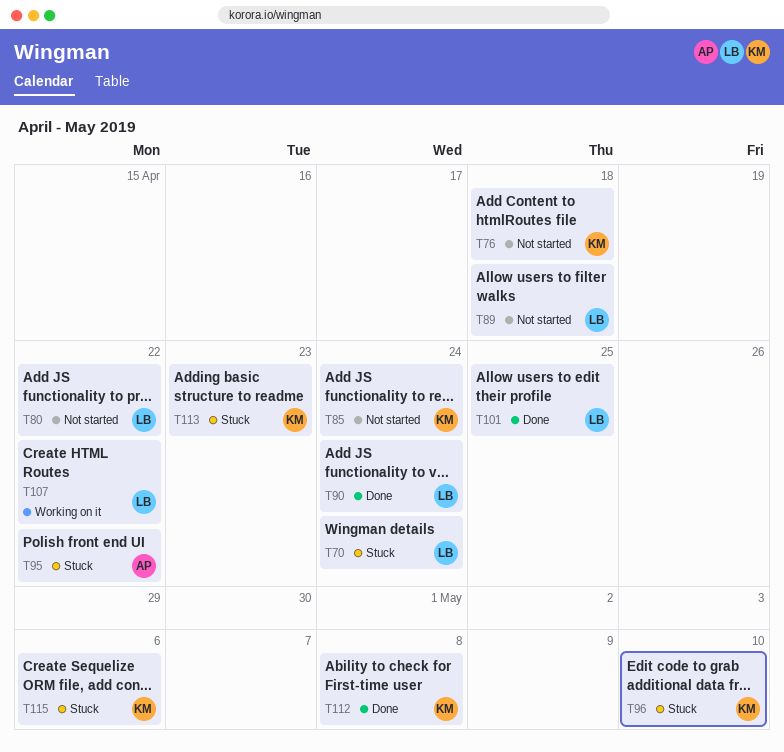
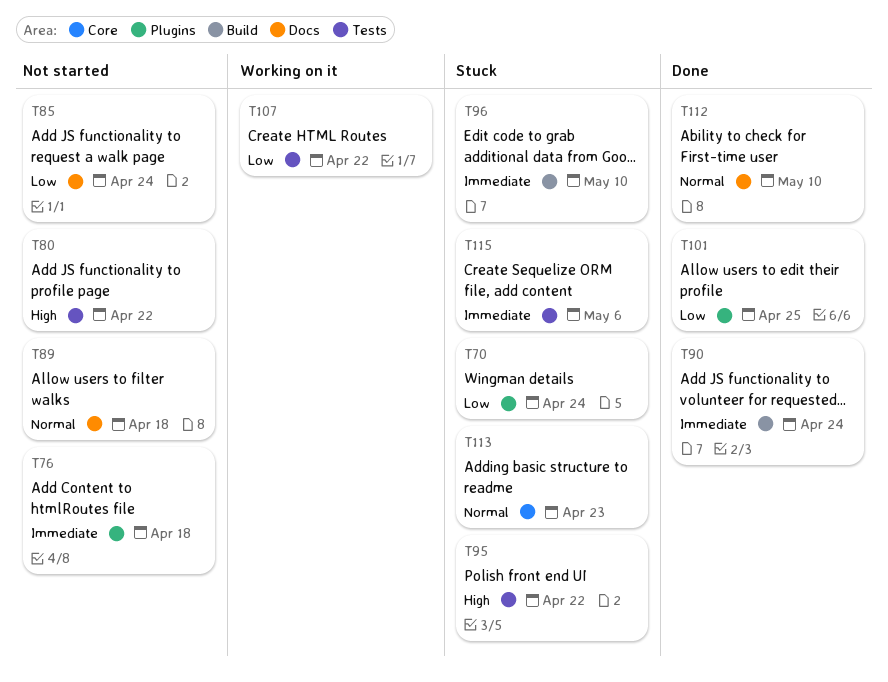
T112, due: May 8 -> May 10

